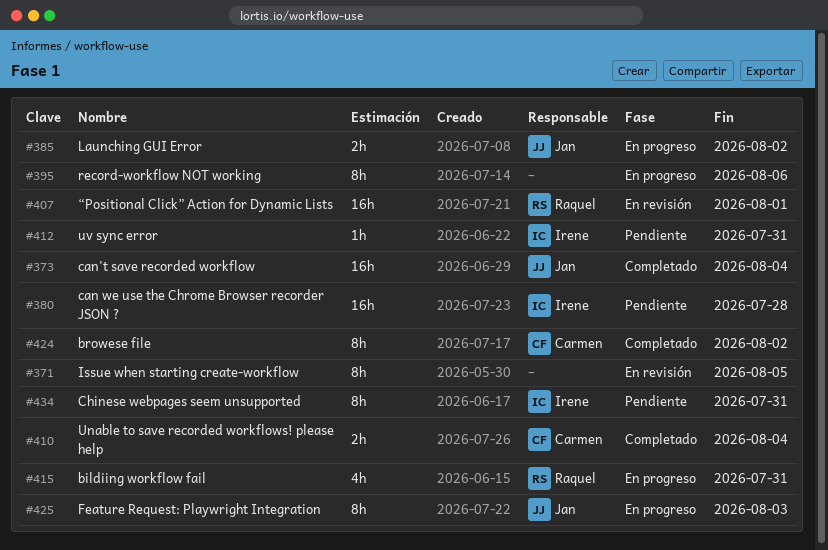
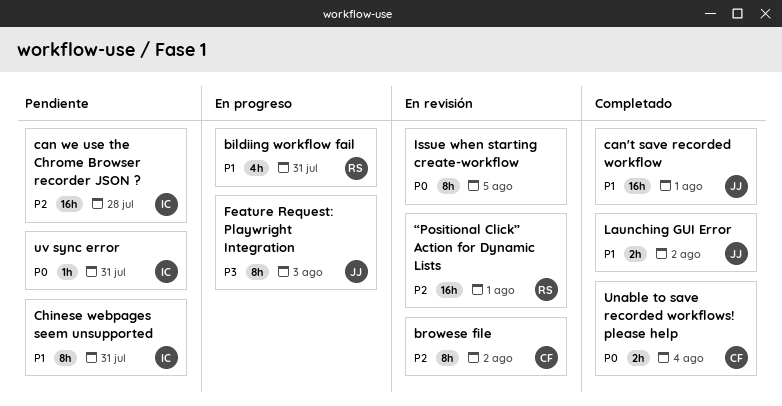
browese file, status: Completado -> En revisión
can't save recorded workflow, due: Aug 4 -> Aug 1
Launching GUI Error, status: En progreso -> Completado
record-workflow NOT working: present -> none

